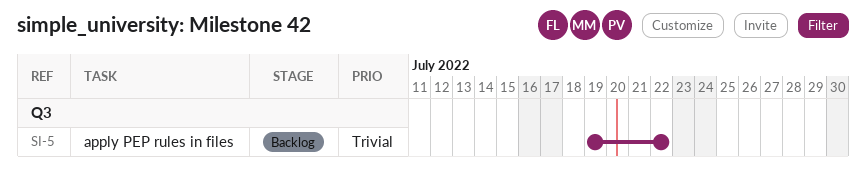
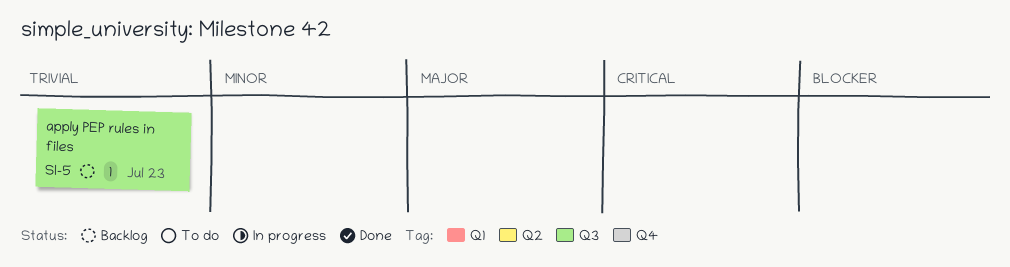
SI-5, due: Jul 22 -> Jul 23

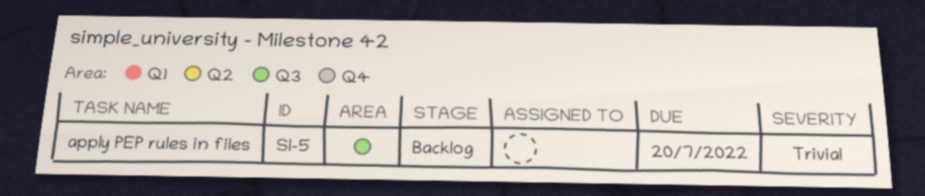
SI-5, due: Jul 23 -> Jul 20

